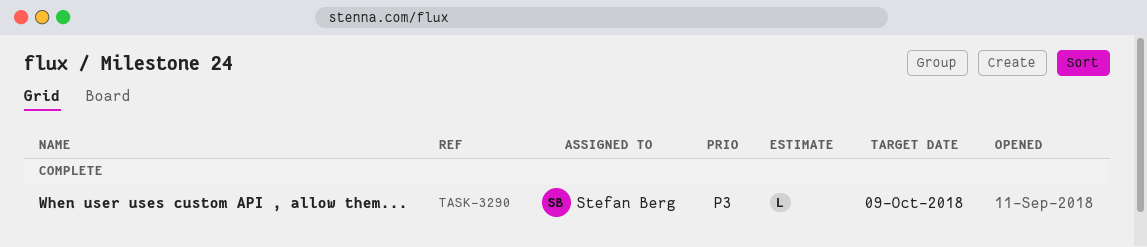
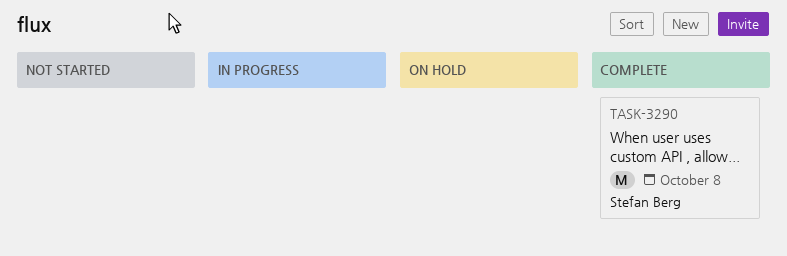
TASK-3290, estimate: L -> M
TASK-3290, due: Oct 9 -> Oct 8

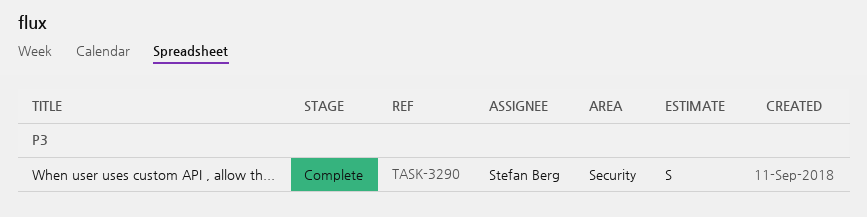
TASK-3290, estimate: M -> S

